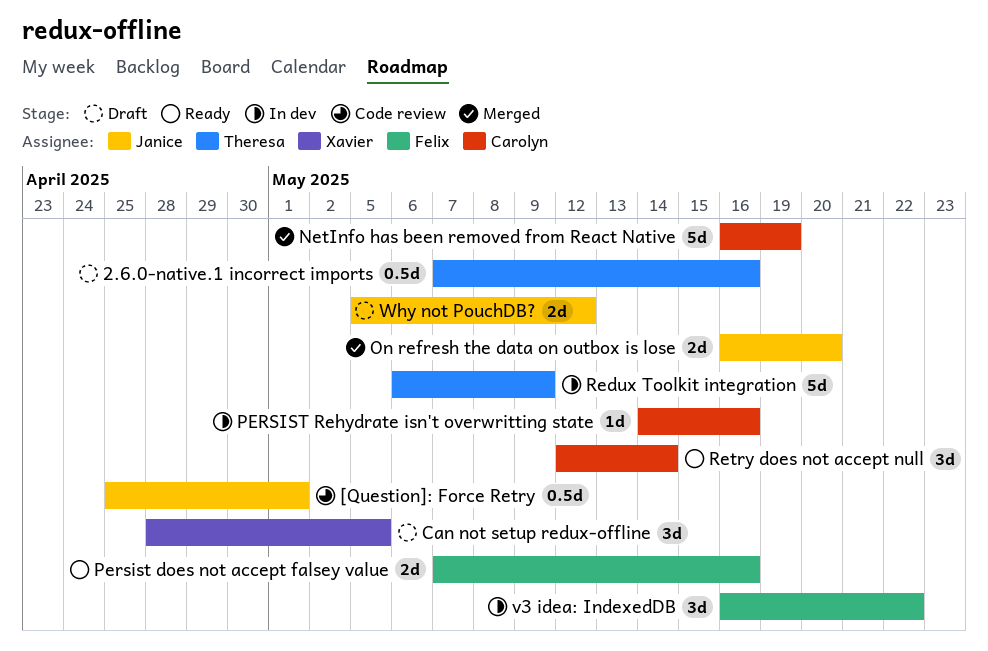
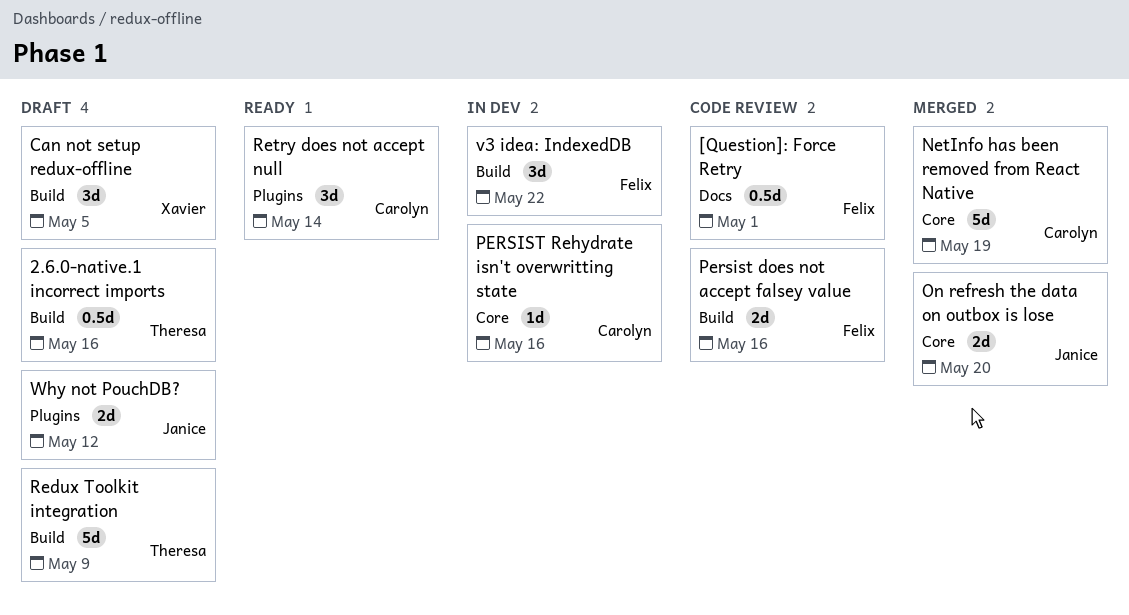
[Question]: Force Retry, owner: Janice -> Felix
Persist does not accept falsey value, status: Ready -> Code review
Redux Toolkit integration, status: In dev -> Draft

